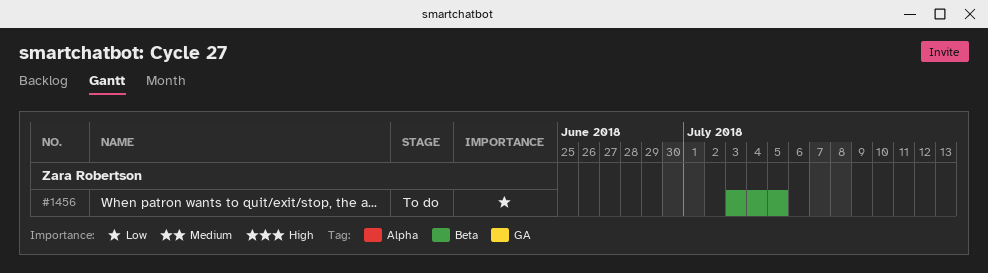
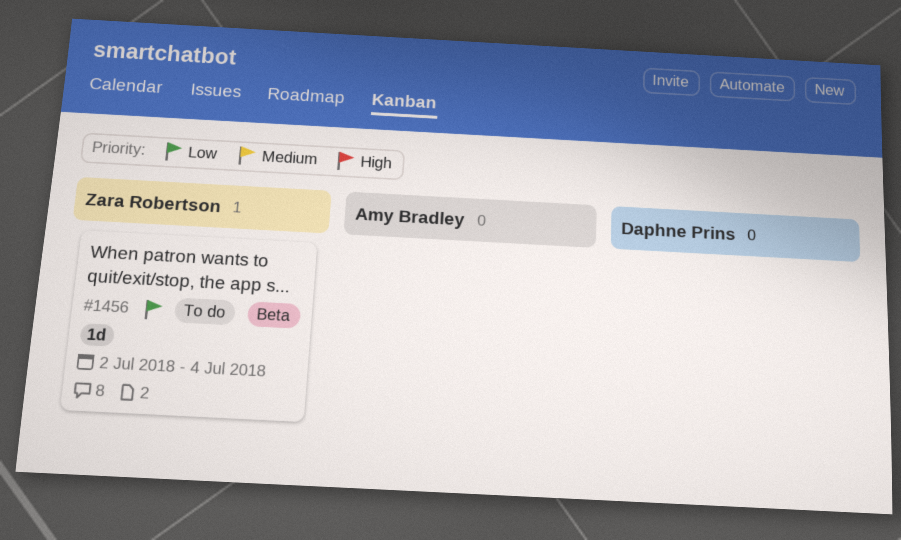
#1456, start: Jul 3 -> Jul 2
#1456, due: Jul 5 -> Jul 4

